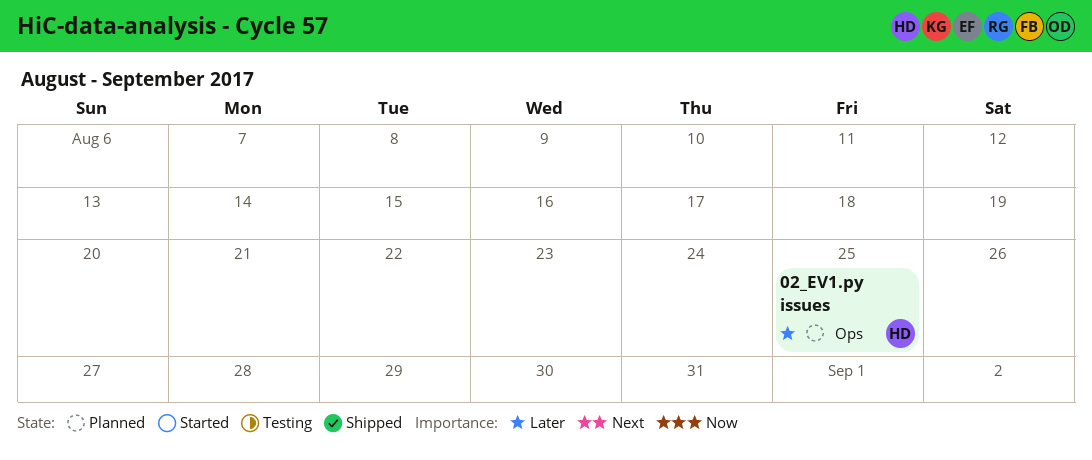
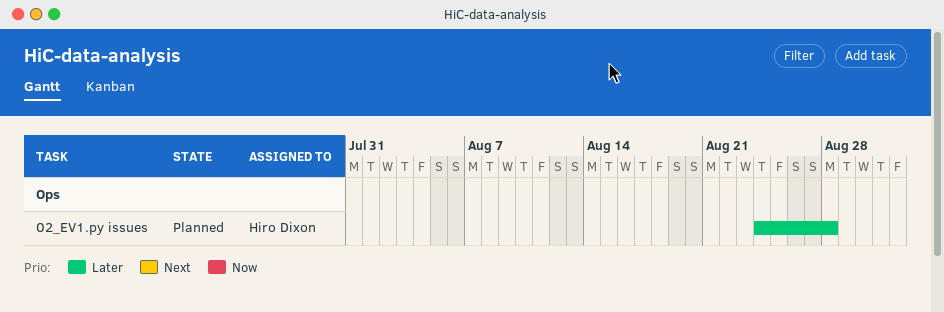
02_EV1.py issues, due: Aug 25 -> Aug 28

